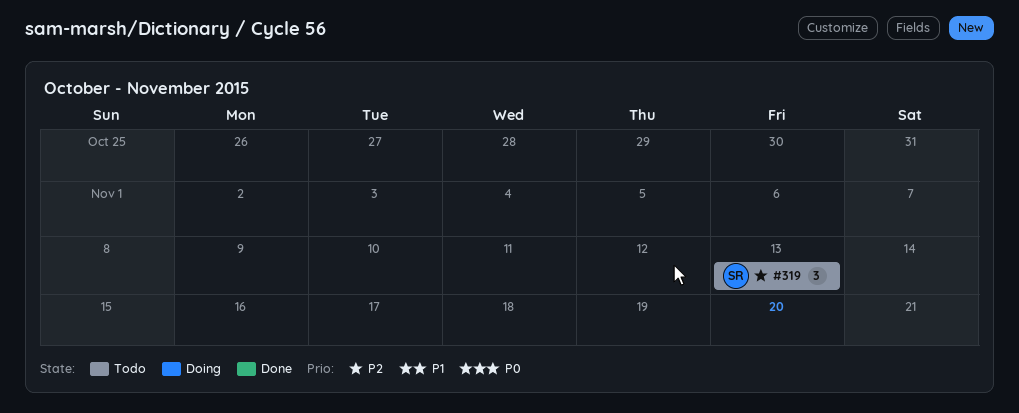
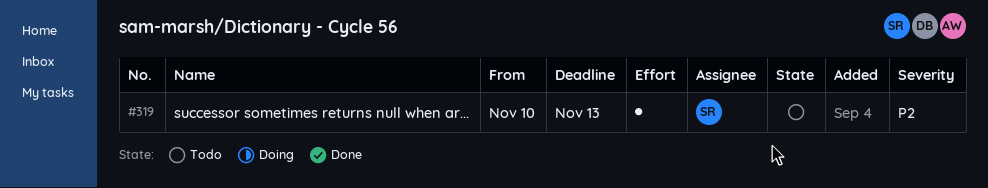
#319, estimate: 3 -> 1
#319, start: Nov 13 -> Nov 10

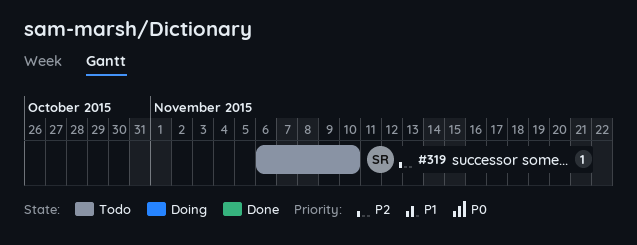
#319, start: Nov 10 -> Nov 6
#319, due: Nov 13 -> Nov 10

